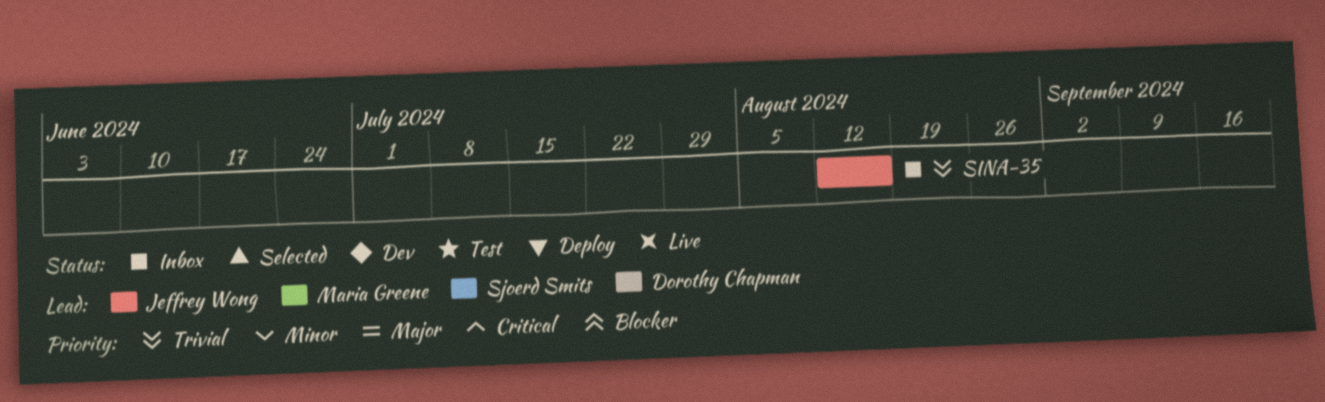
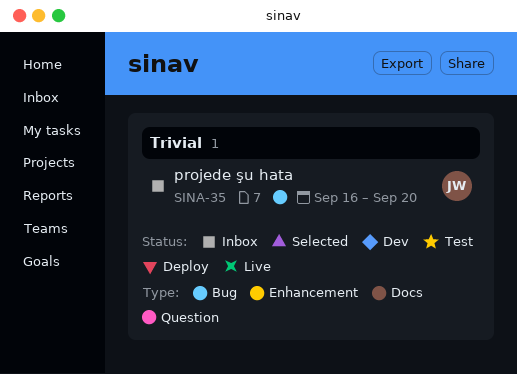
SINA-35, start: Aug 12 -> Sep 16
SINA-35, due: Aug 16 -> Sep 20

